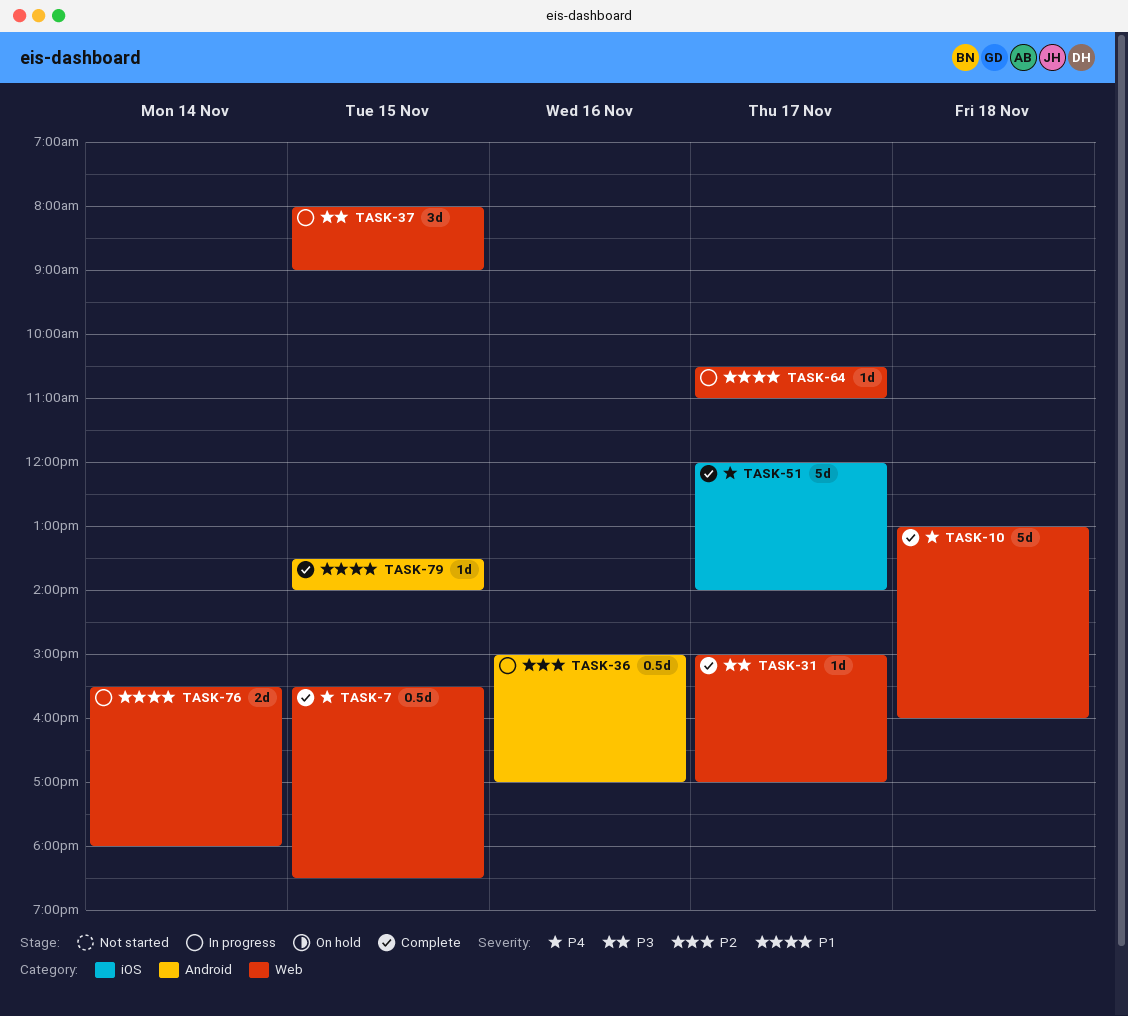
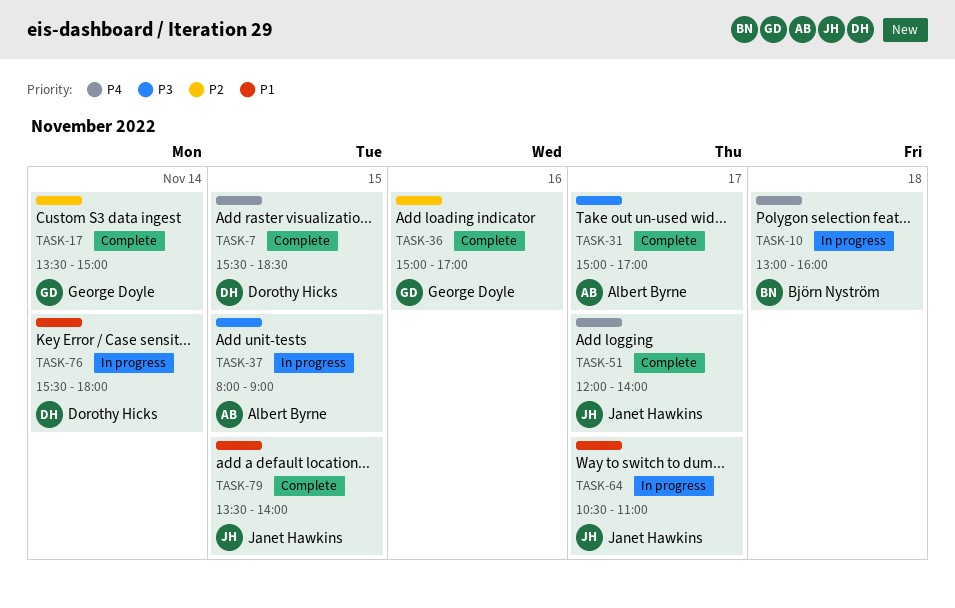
TASK-10, status: Complete -> In progress
TASK-17: none -> present
TASK-36, status: In progress -> Complete

